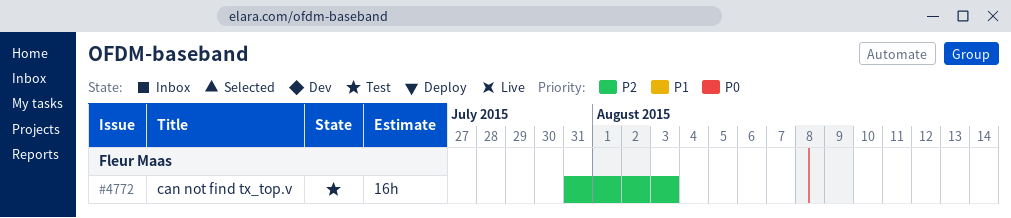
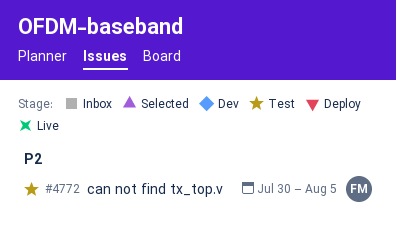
#4772, start: Jul 31 -> Jul 30
#4772, due: Aug 3 -> Aug 5

